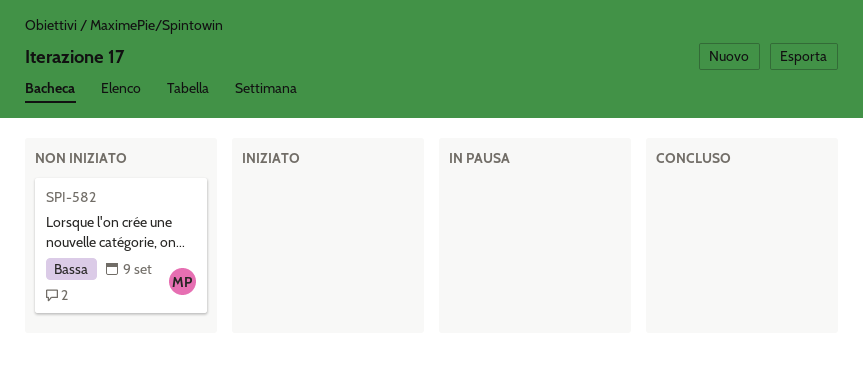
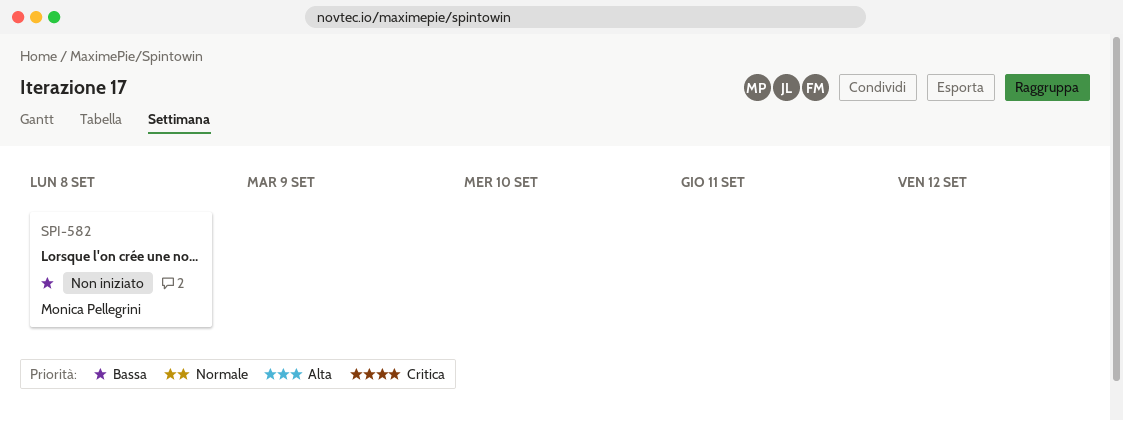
SPI-582, due: Sep 9 -> Sep 8

